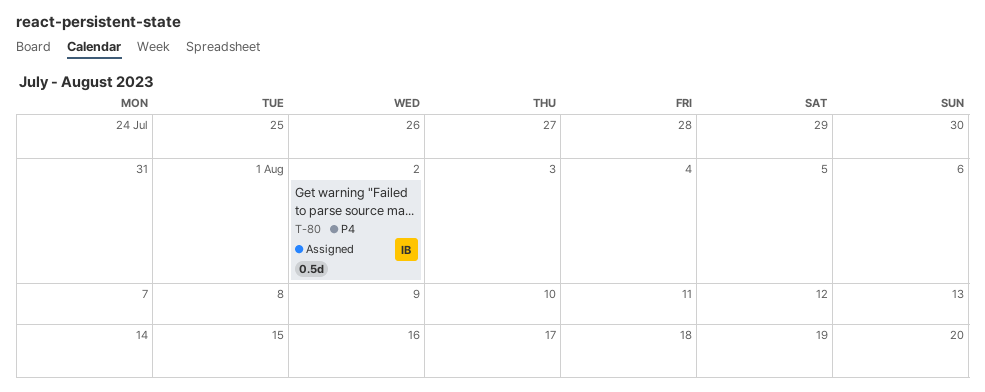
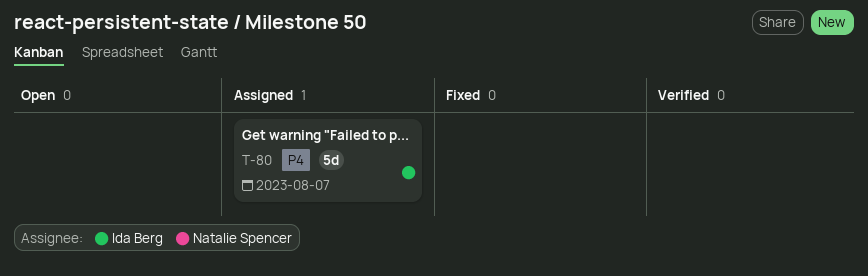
T-80, estimate: 0.5d -> 5d
T-80, due: Aug 2 -> Aug 7

